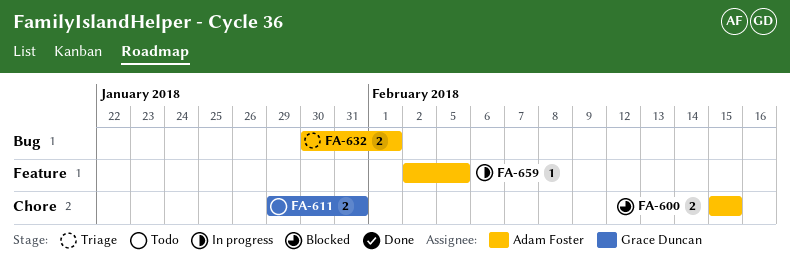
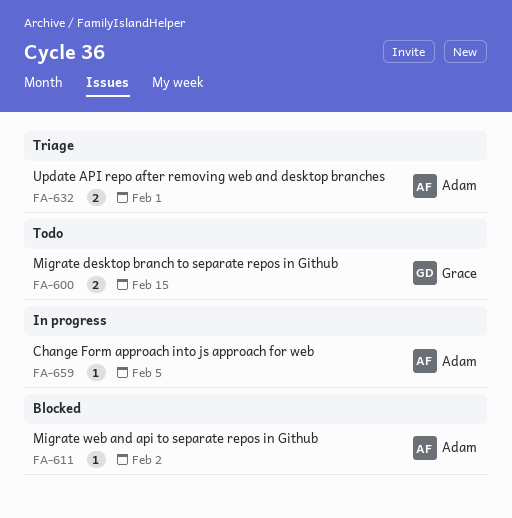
FA-600, status: Blocked -> Todo
FA-600, owner: Adam Foster -> Grace Duncan
FA-611, status: Todo -> Blocked
FA-611, owner: Grace Duncan -> Adam Foster
FA-611, estimate: 2 -> 1
FA-611, due: Jan 31 -> Feb 2

